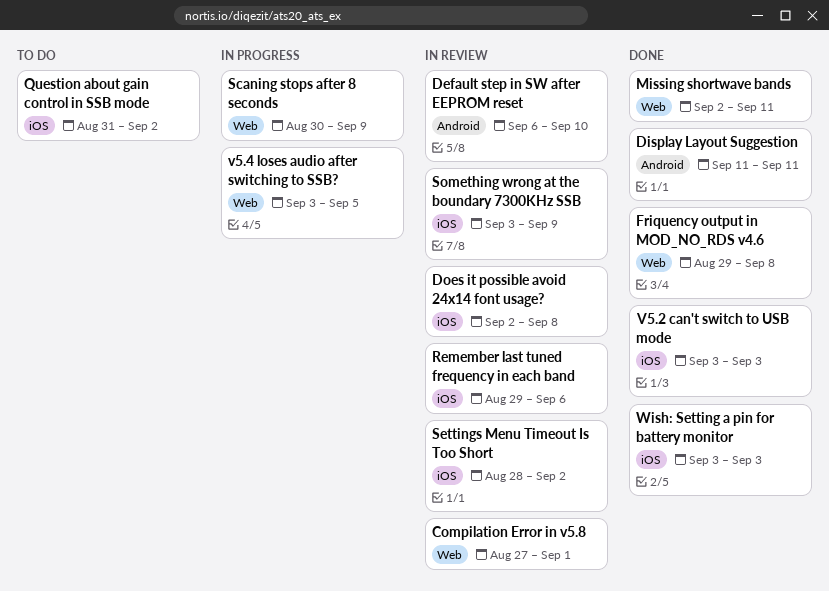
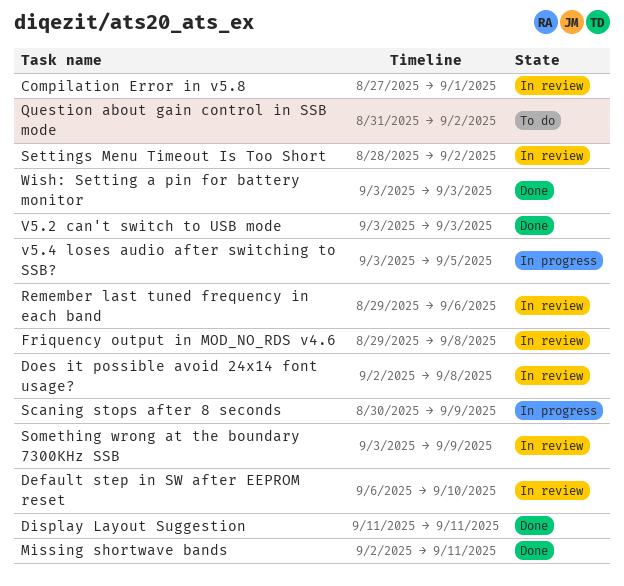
Friquency output in MOD_NO_RDS v4.6, status: Done -> In review

